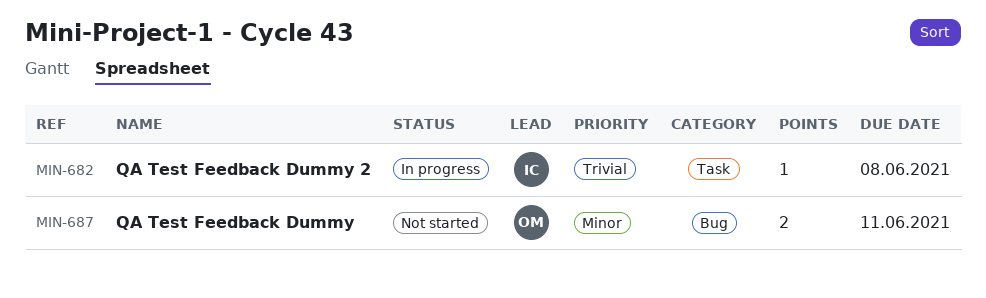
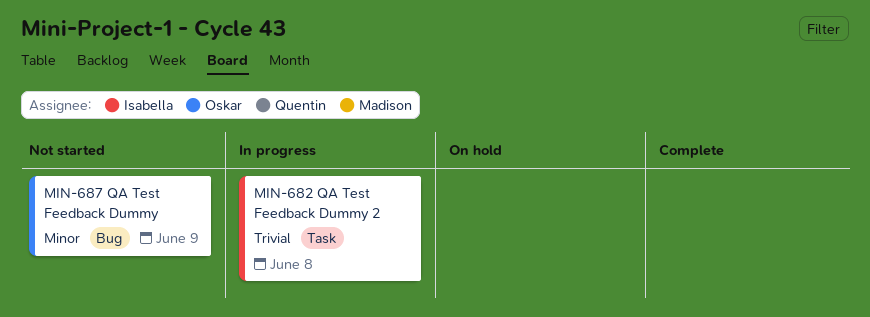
MIN-687, due: Jun 11 -> Jun 9

